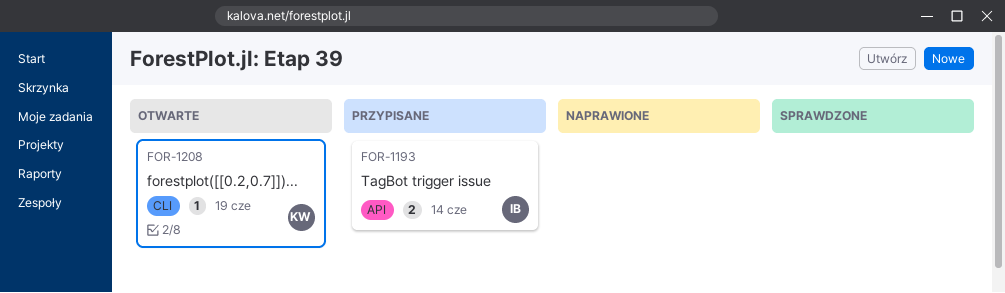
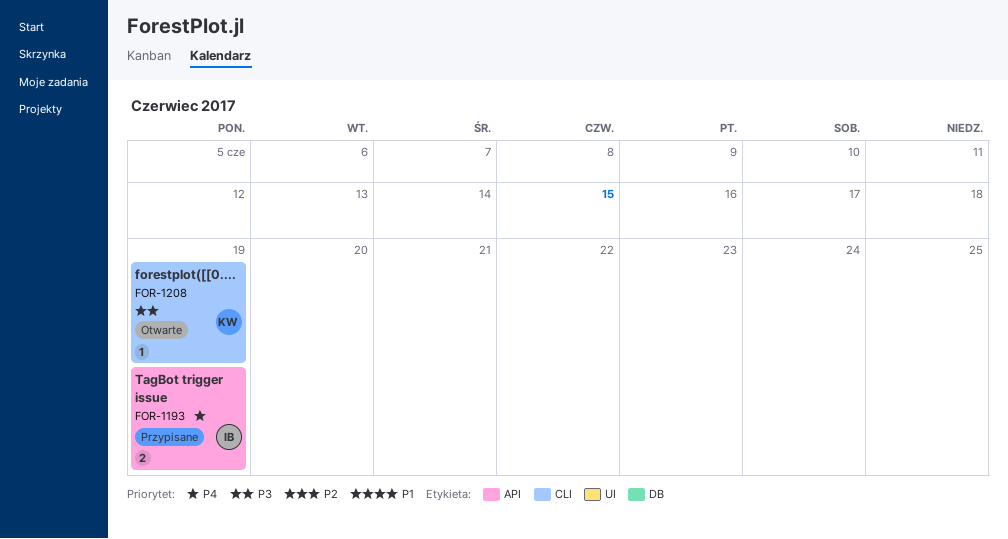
FOR-1193, due: Jun 14 -> Jun 19

